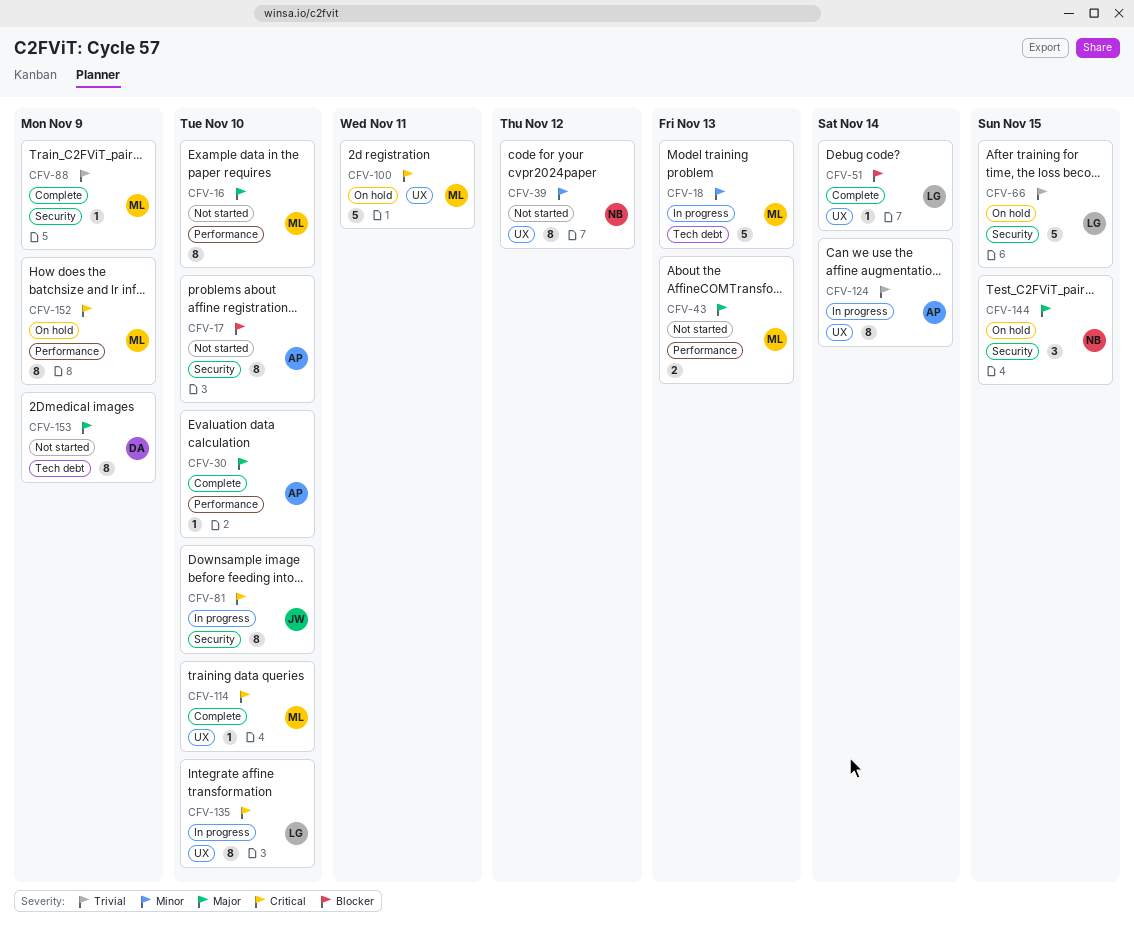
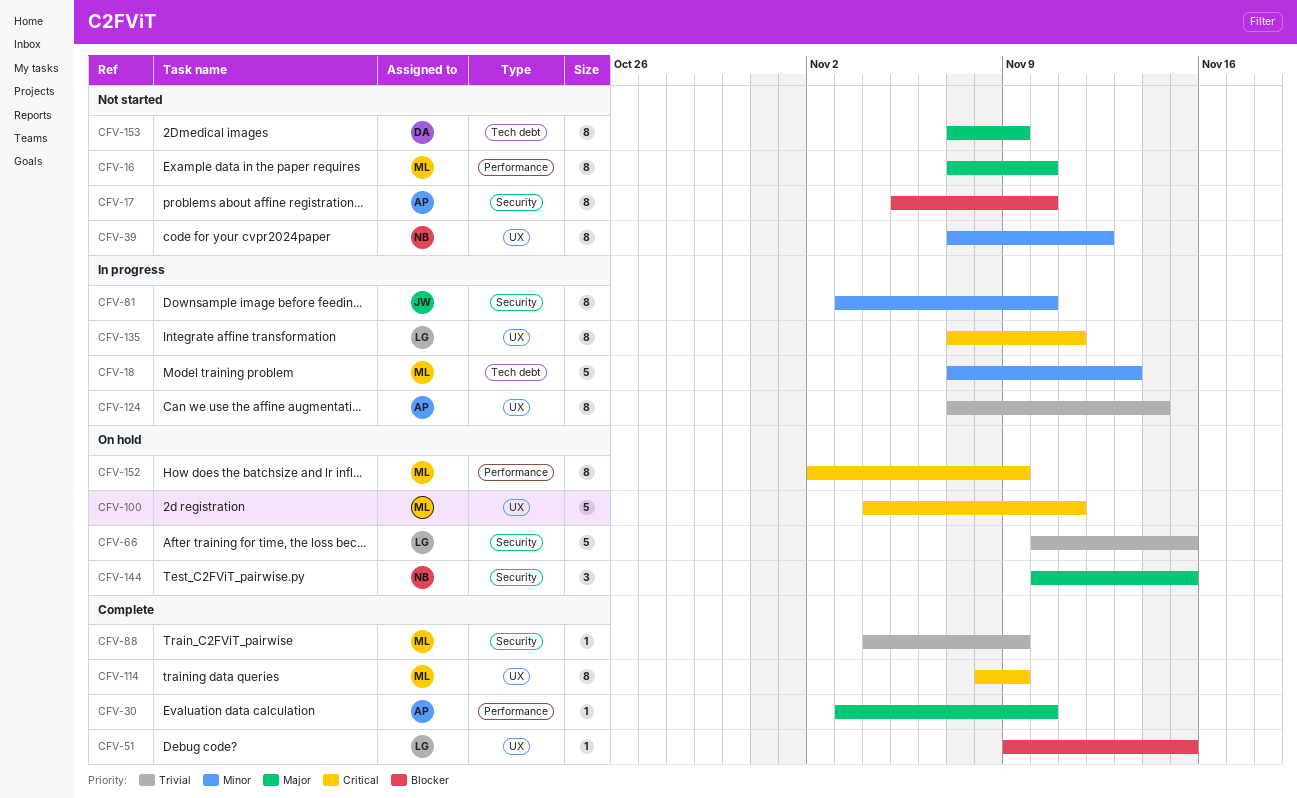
CFV-43: present -> none
CFV-51, due: Nov 14 -> Nov 15
CFV-81, priority: Critical -> Minor
CFV-114, estimate: 1 -> 8
CFV-114, due: Nov 10 -> Nov 9
CFV-135, due: Nov 10 -> Nov 11

